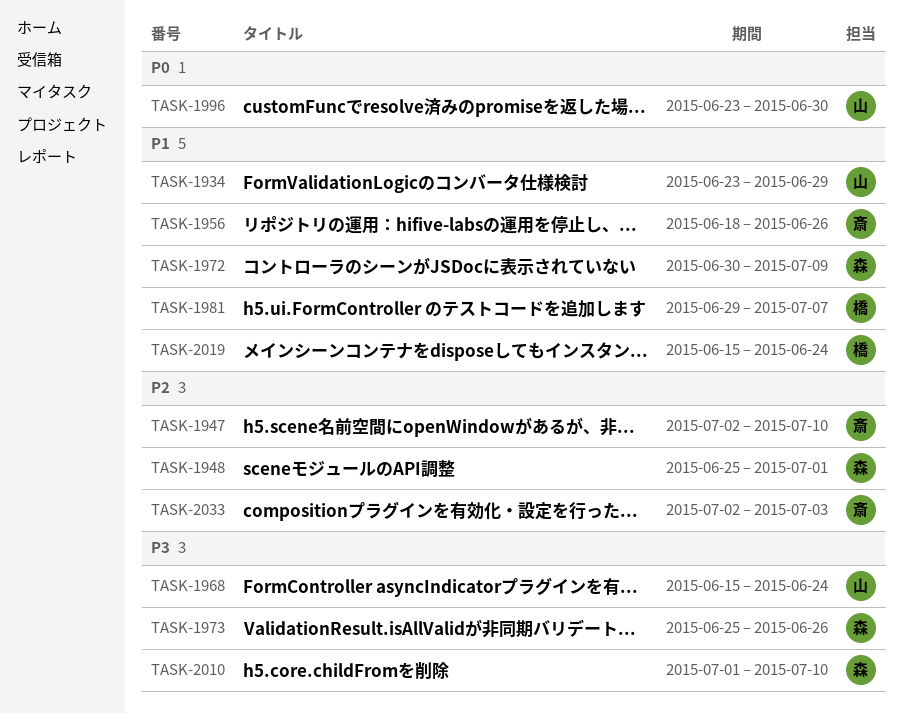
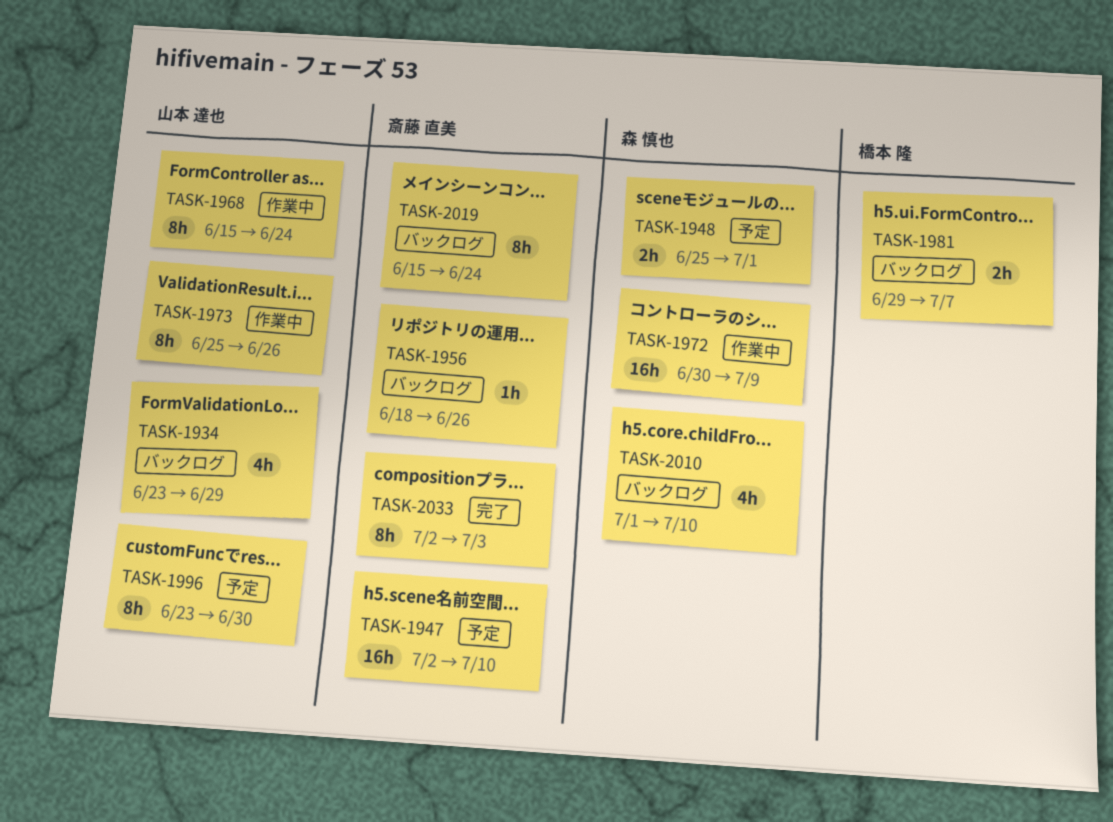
TASK-1973, owner: 森 慎也 -> 山本 達也
TASK-2019, owner: 橋本 隆 -> 斎藤 直美

